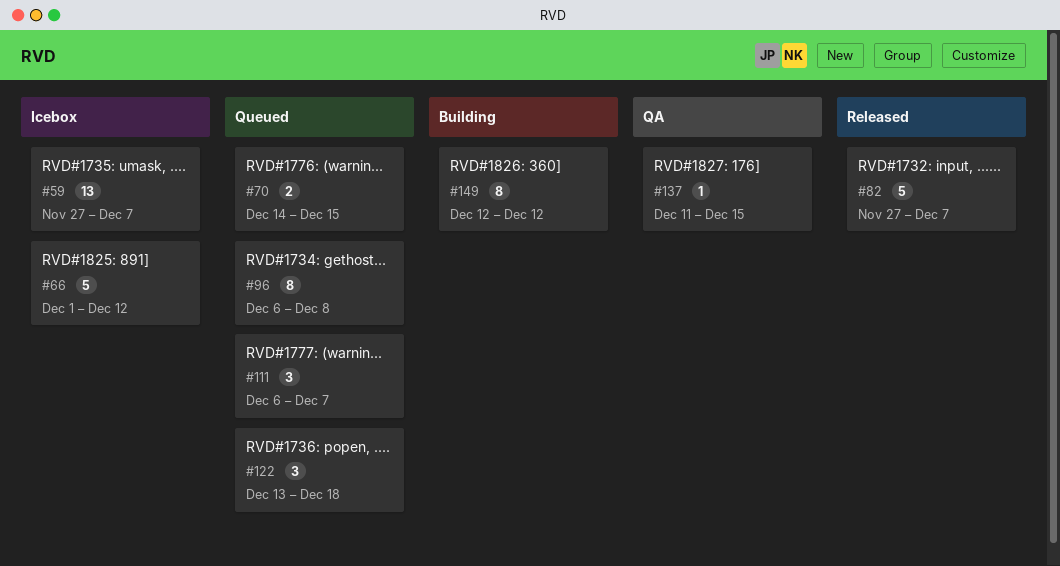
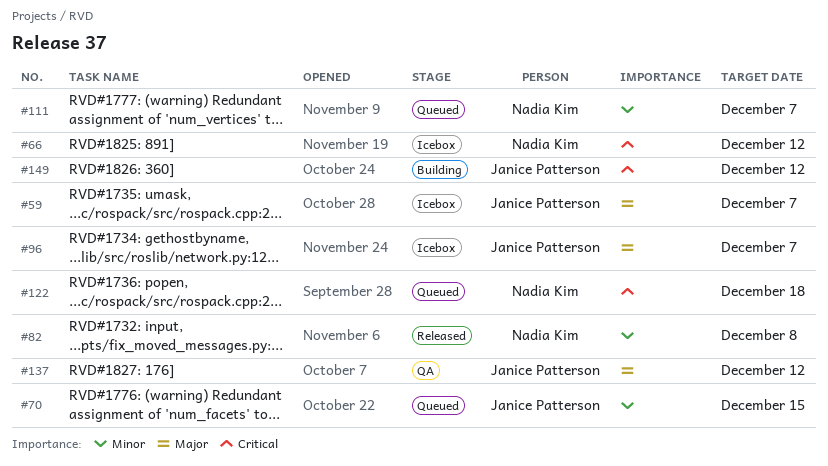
#82, due: Dec 7 -> Dec 8
#96, status: Queued -> Icebox
#96, due: Dec 8 -> Dec 7
#137, due: Dec 15 -> Dec 12

